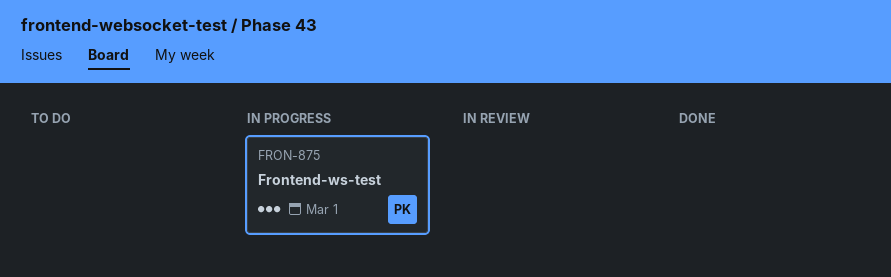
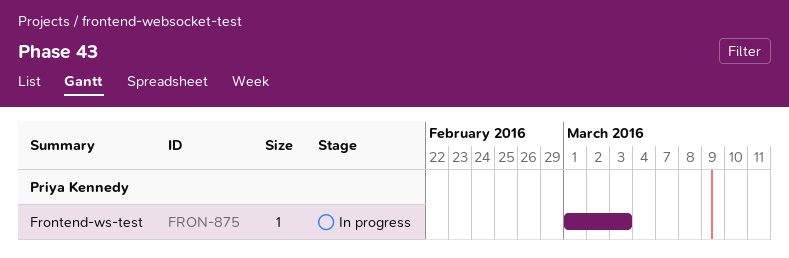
FRON-875, estimate: 3 -> 1
FRON-875, due: Mar 1 -> Mar 3

